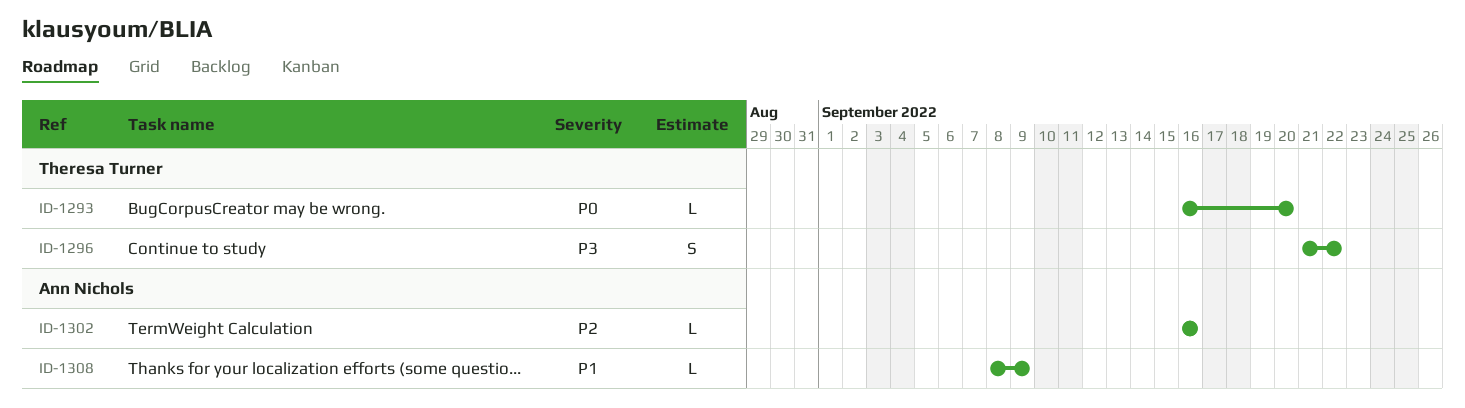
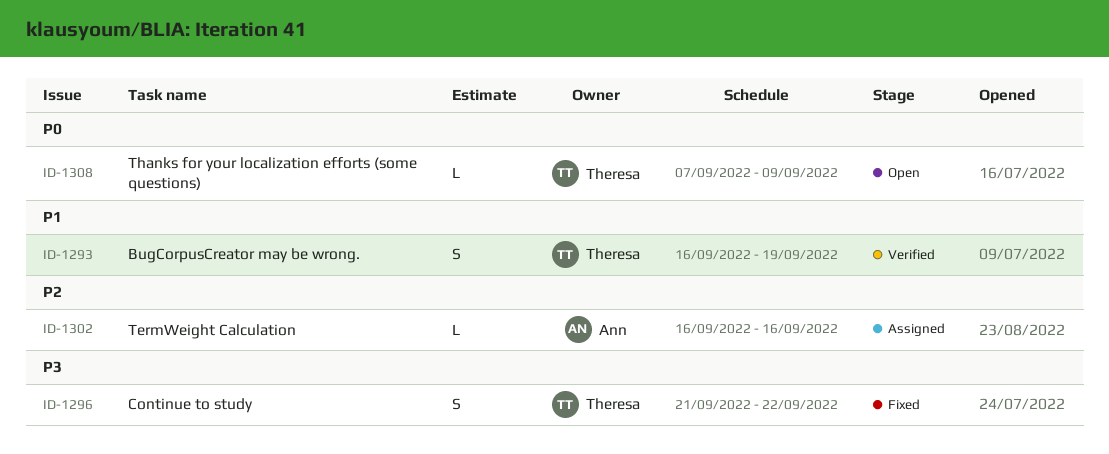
ID-1293, priority: P0 -> P1
ID-1293, estimate: L -> S
ID-1293, due: Sep 20 -> Sep 19
ID-1308, owner: Ann Nichols -> Theresa Turner
ID-1308, priority: P1 -> P0
ID-1308, start: Sep 8 -> Sep 7

